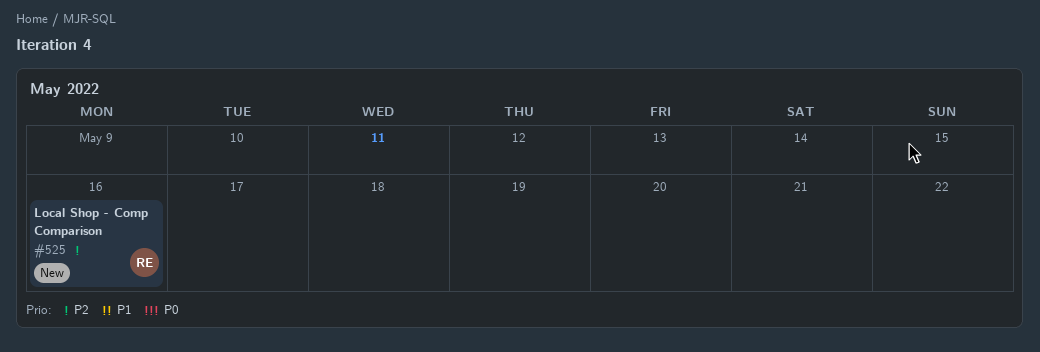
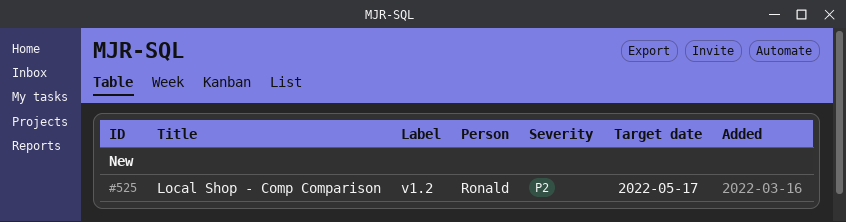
#525, due: May 16 -> May 17

